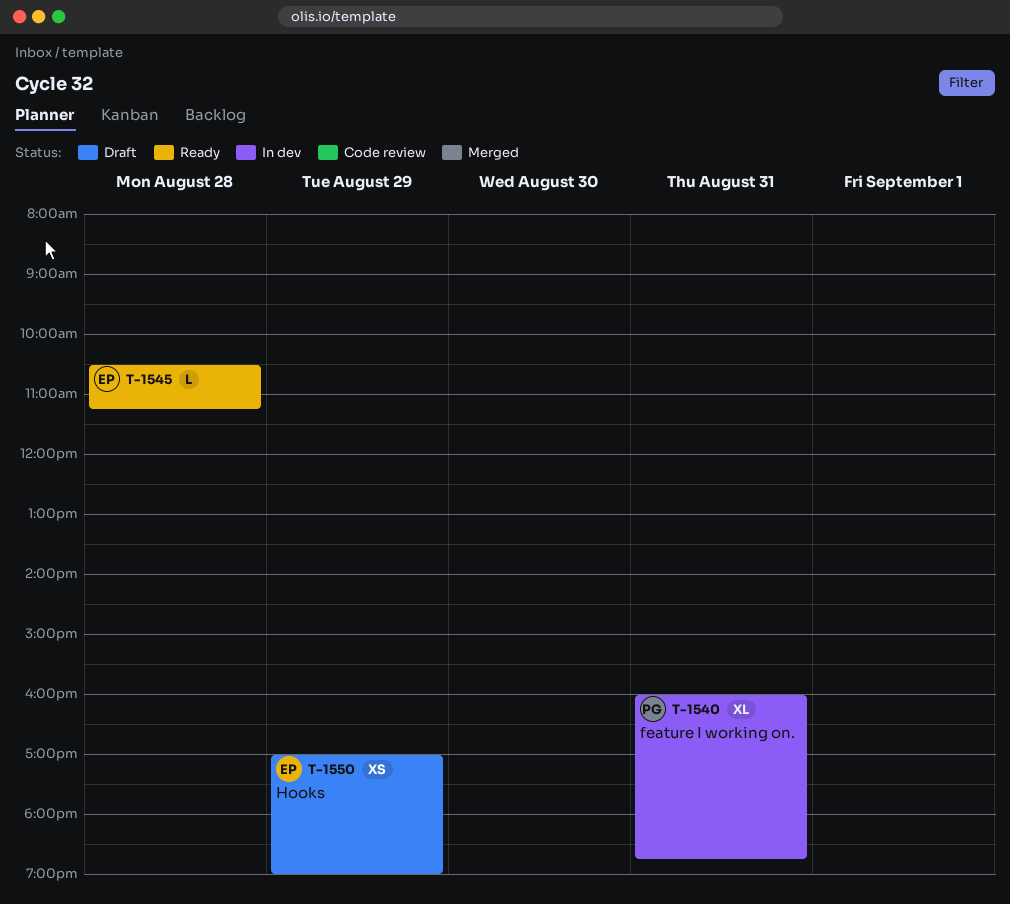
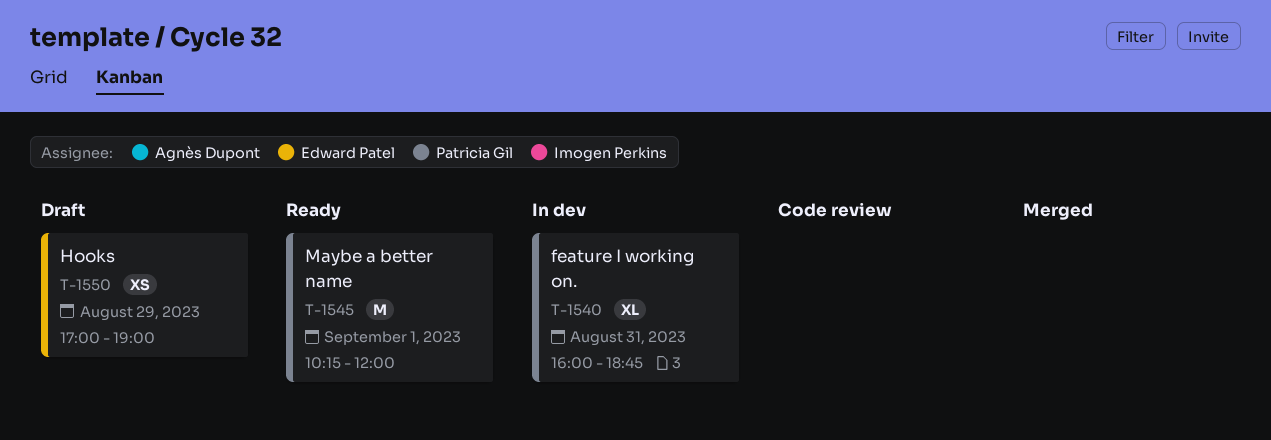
T-1545, owner: Edward Patel -> Patricia Gil
T-1545, estimate: L -> M
T-1545, day: Aug 28 -> Sep 1
T-1545, begins: 10:30 -> 10:15
T-1545, ends: 11:15 -> 12:00

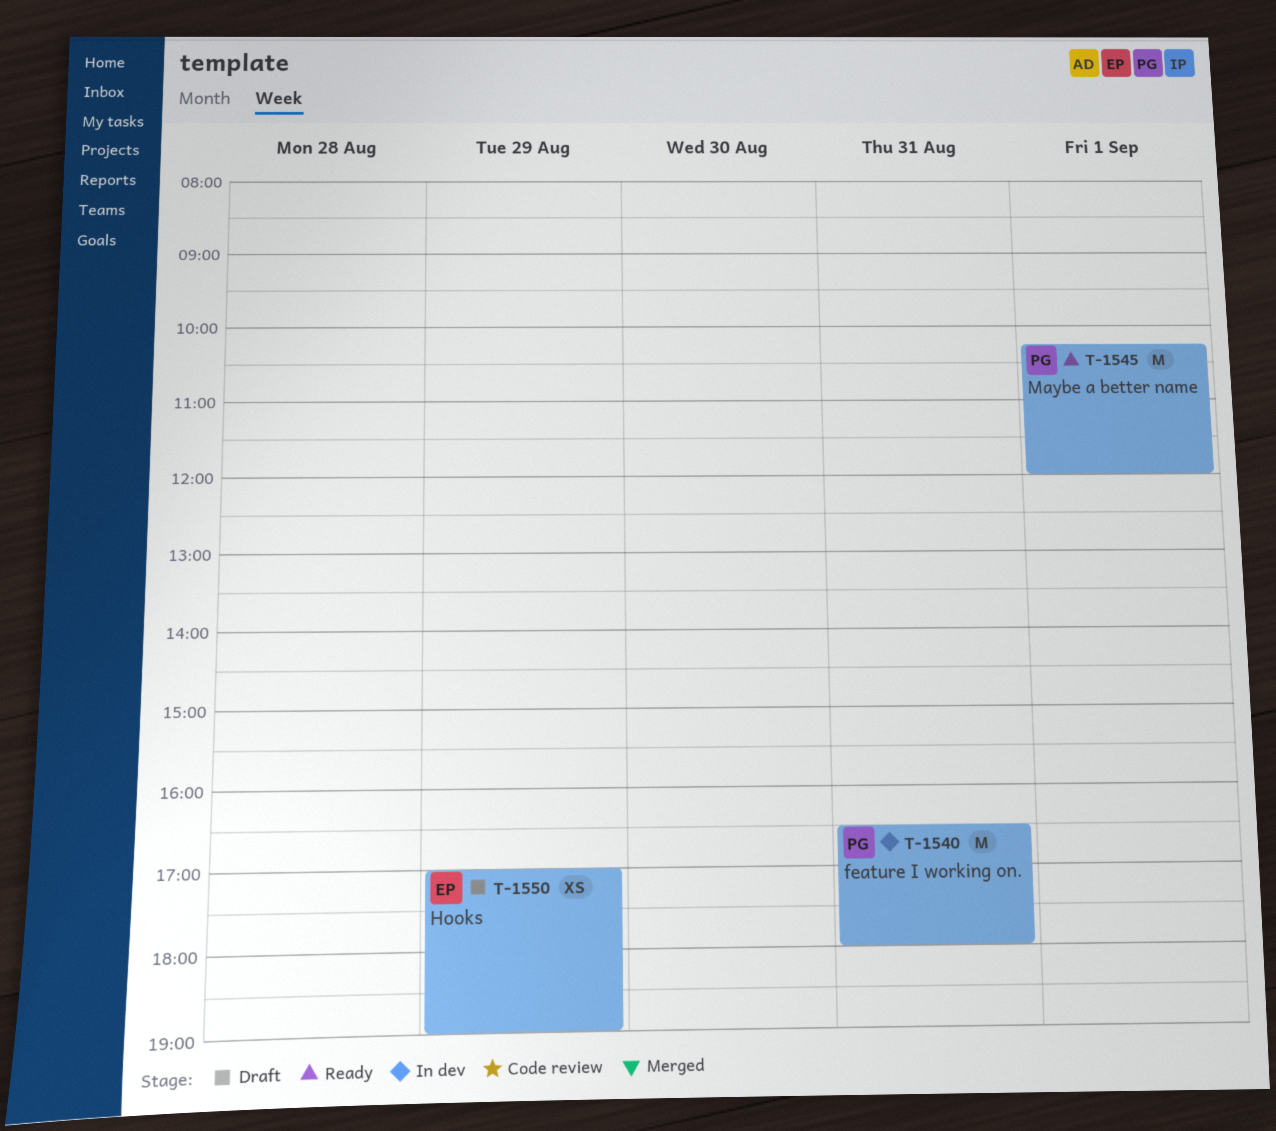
T-1540, estimate: XL -> M
T-1540, begins: 16:00 -> 16:30
T-1540, ends: 18:45 -> 18:00

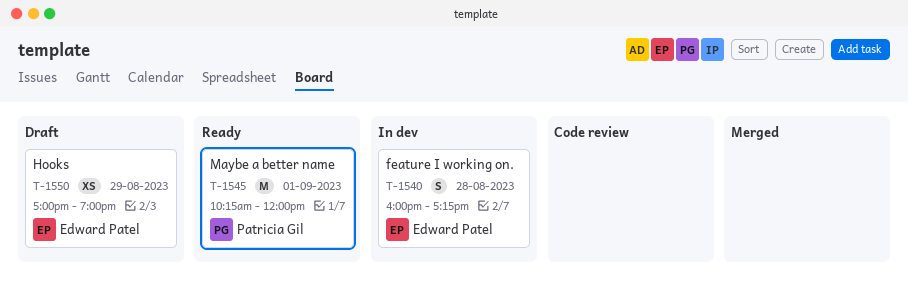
T-1540, owner: Patricia Gil -> Edward Patel
T-1540, estimate: M -> S
T-1540, day: Aug 31 -> Aug 28
T-1540, begins: 16:30 -> 16:00
T-1540, ends: 18:00 -> 17:15

